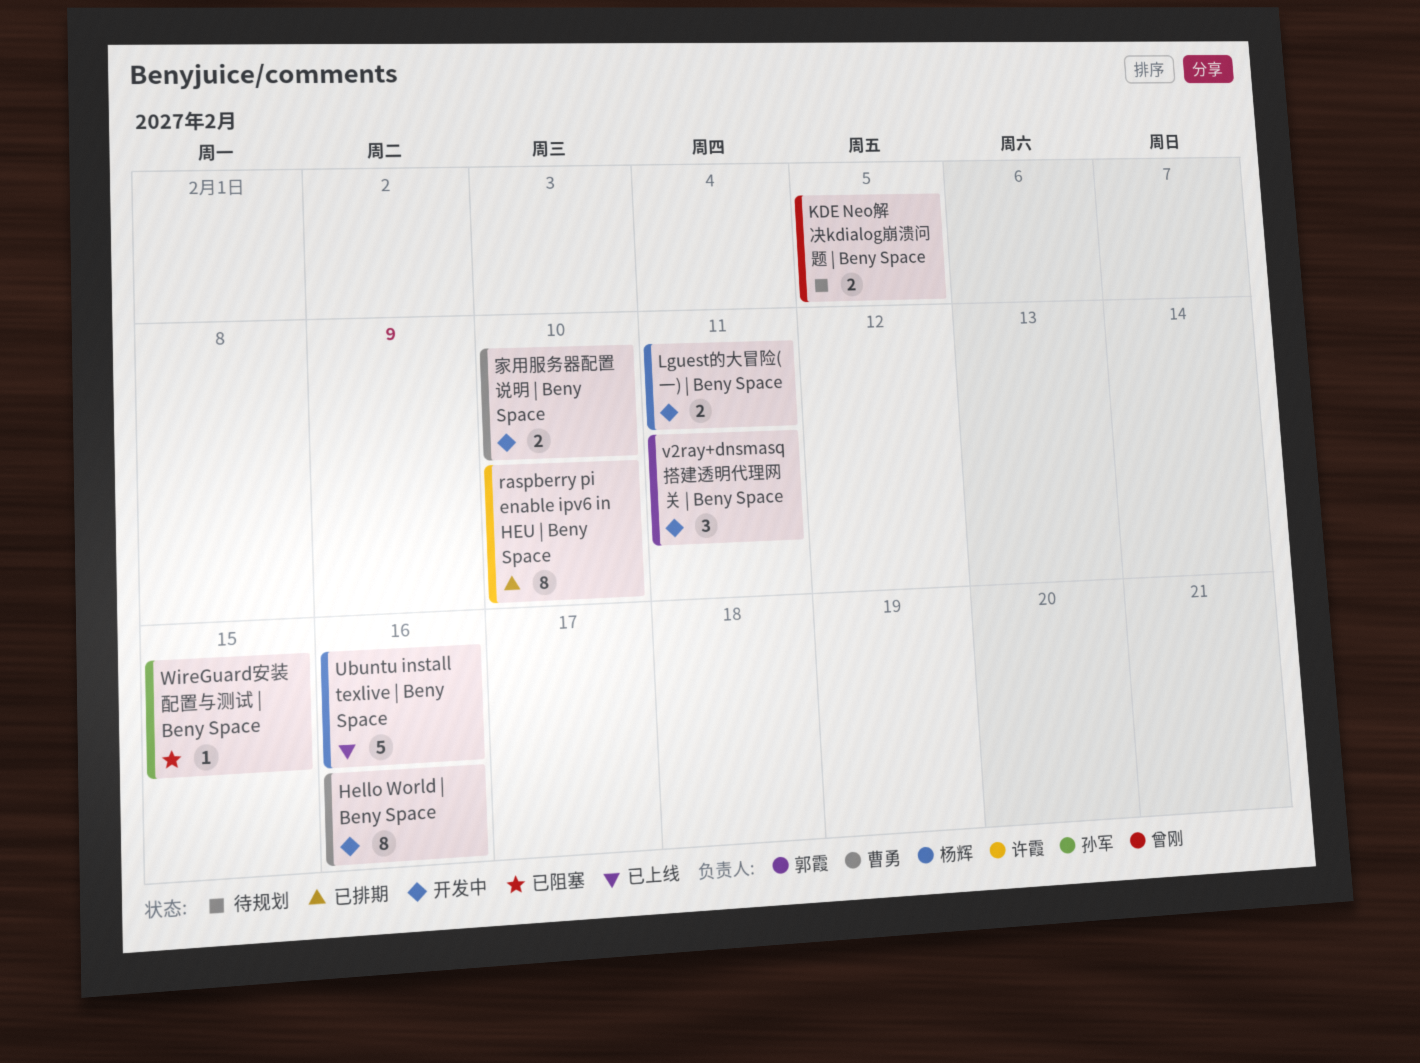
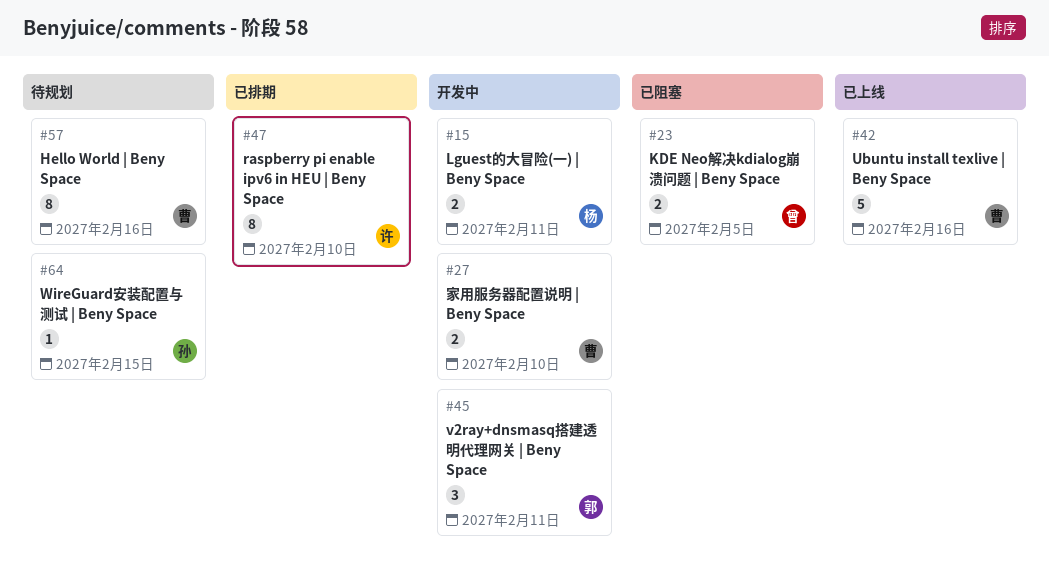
Hello World | Beny Space, status: 开发中 -> 待规划
KDE Neo解决kdialog崩溃问题 | Beny Space, status: 待规划 -> 已阻塞
Ubuntu install texlive | Beny Space, owner: 杨辉 -> 曹勇
WireGuard安装配置与测试 | Beny Space, status: 已阻塞 -> 待规划

